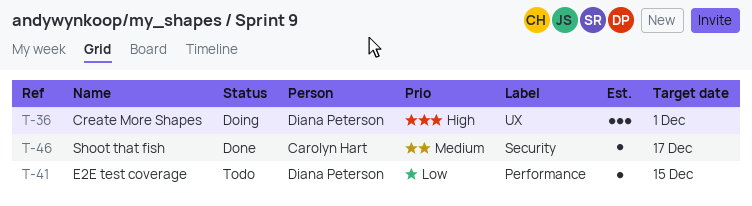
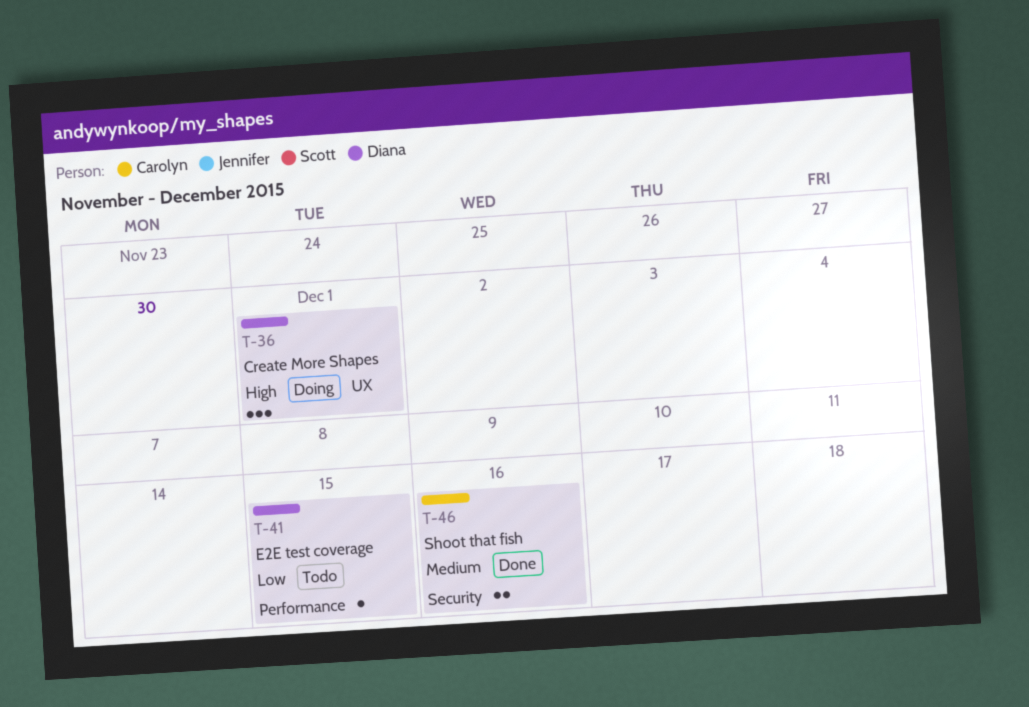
T-46, estimate: 1 -> 2
T-46, due: Dec 17 -> Dec 16

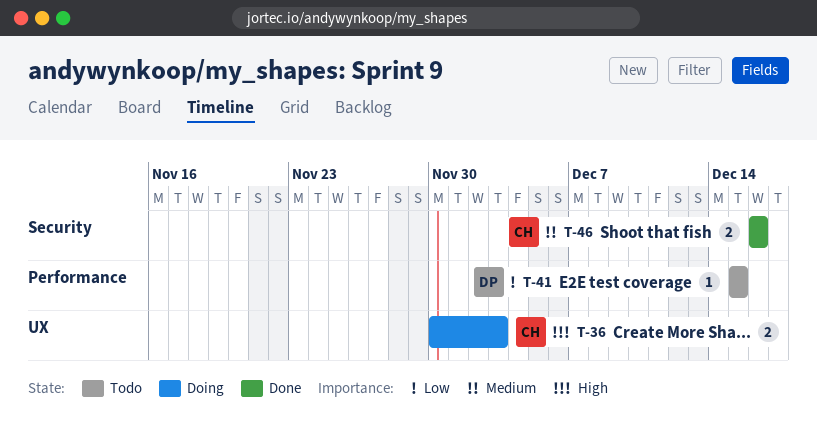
T-36, owner: Diana -> Carolyn
T-36, estimate: 3 -> 2
T-36, due: Dec 1 -> Dec 3

